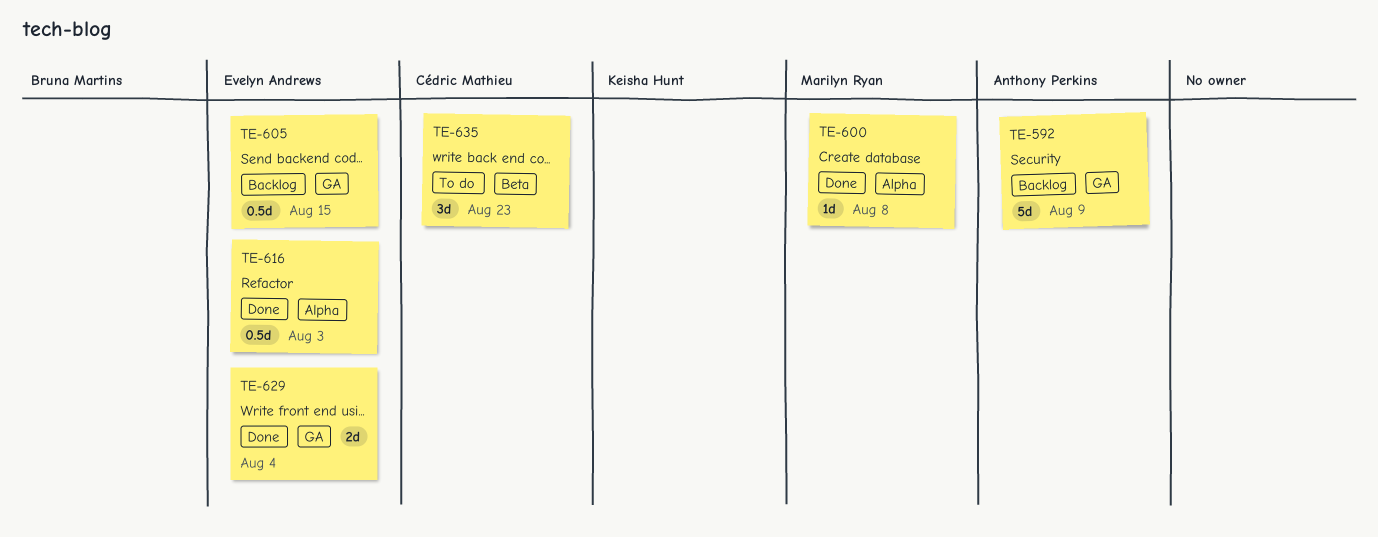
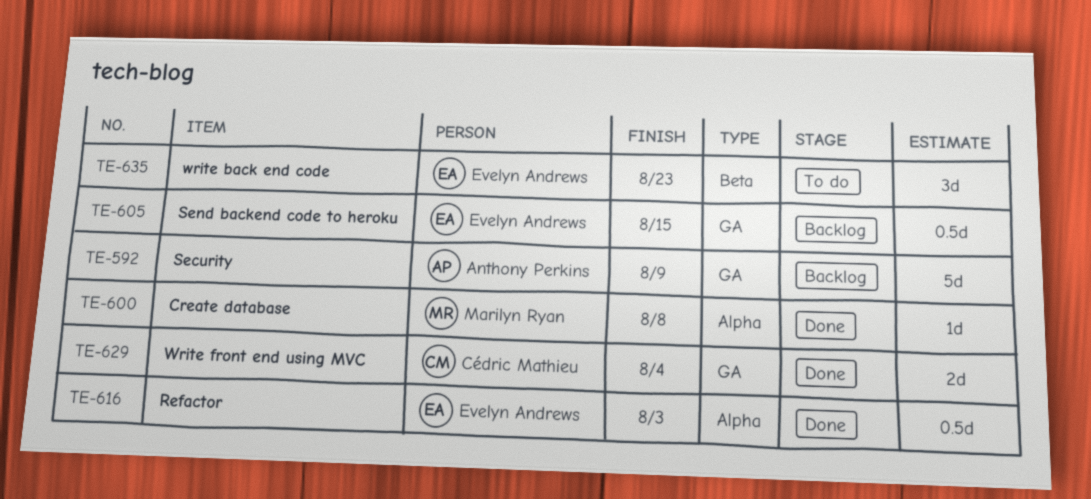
TE-629, owner: Evelyn Andrews -> Cédric Mathieu
TE-635, owner: Cédric Mathieu -> Evelyn Andrews

